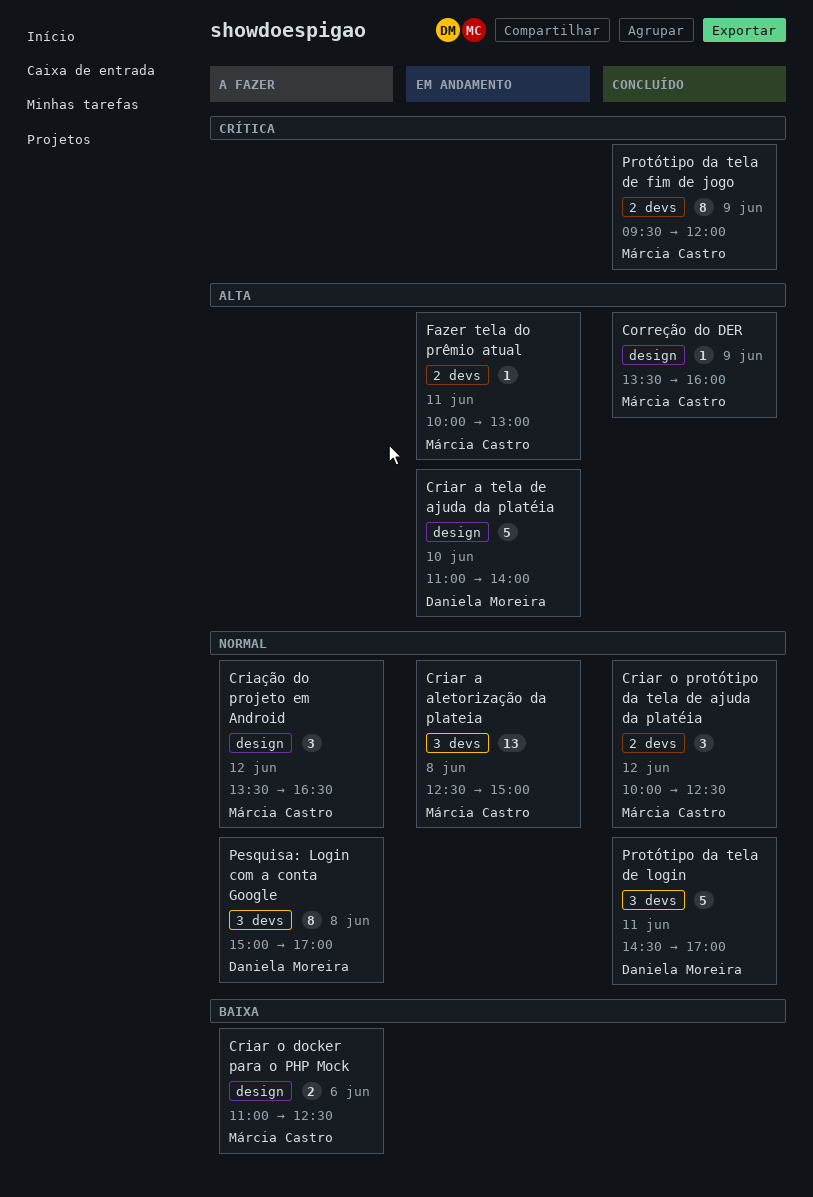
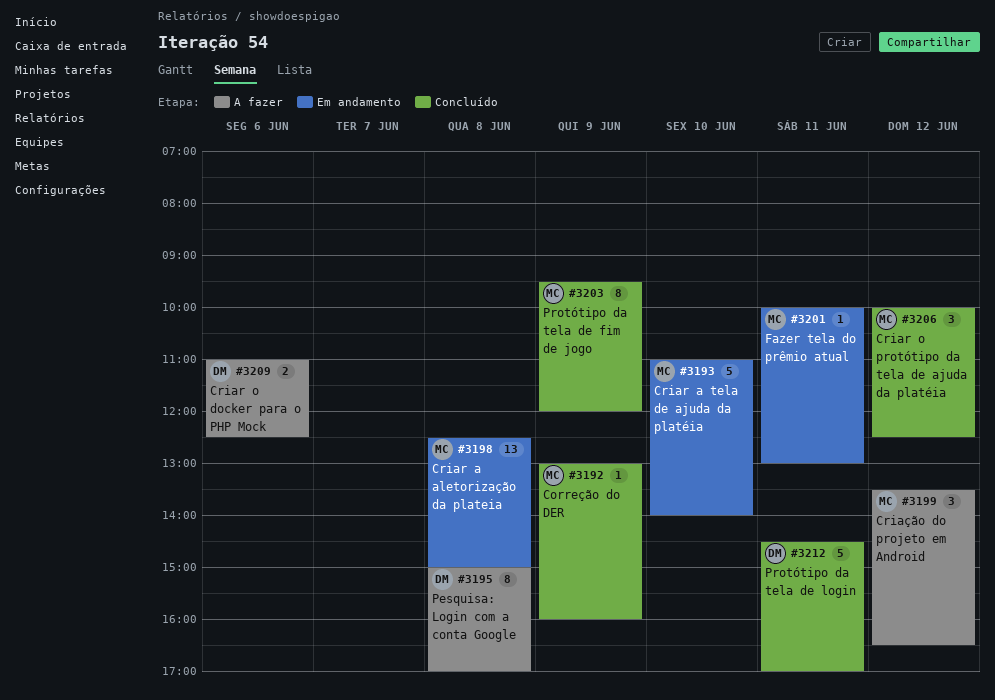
Correção do DER, begins: 13:30 -> 13:00
Criar a tela de ajuda da platéia, owner: Daniela Moreira -> Márcia Castro
Criar o docker para o PHP Mock, owner: Márcia Castro -> Daniela Moreira

